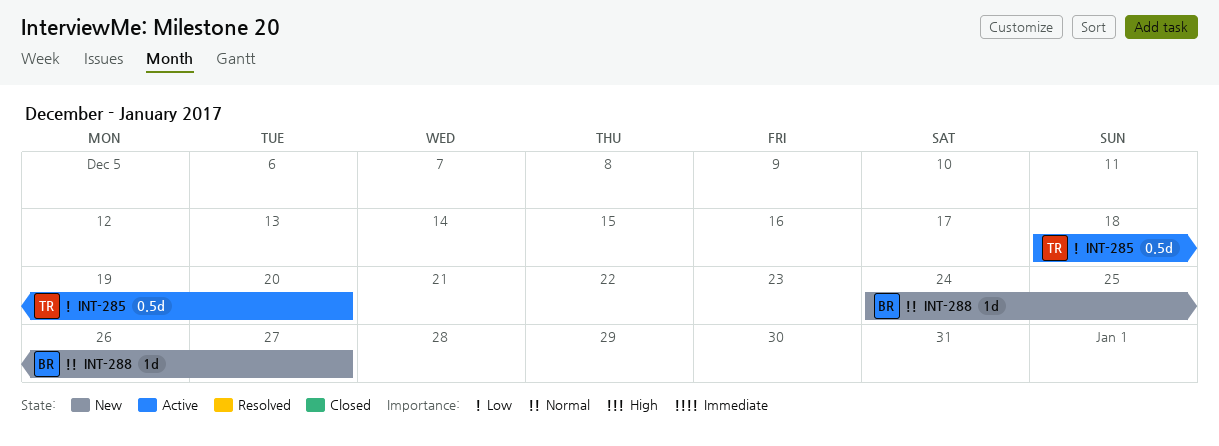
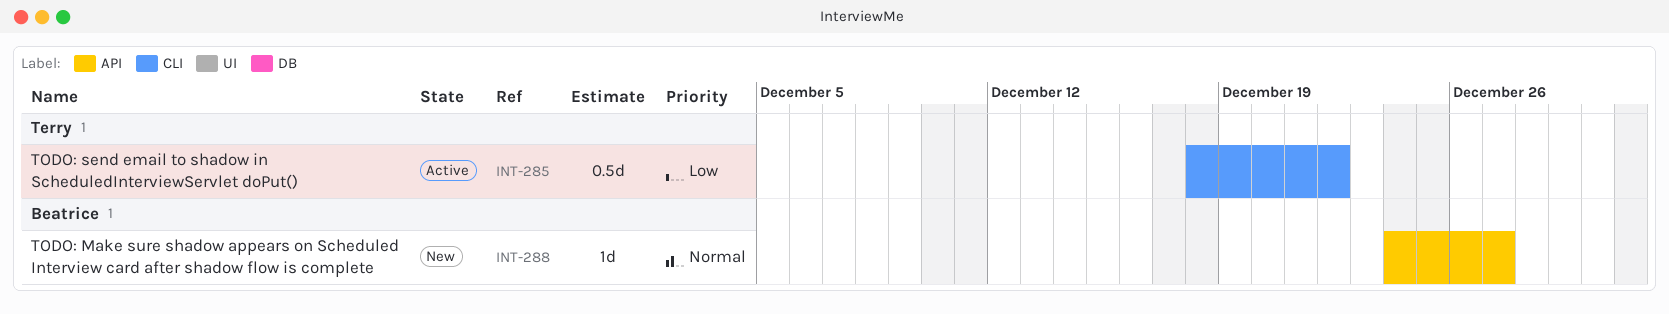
INT-285, due: Dec 20 -> Dec 22

